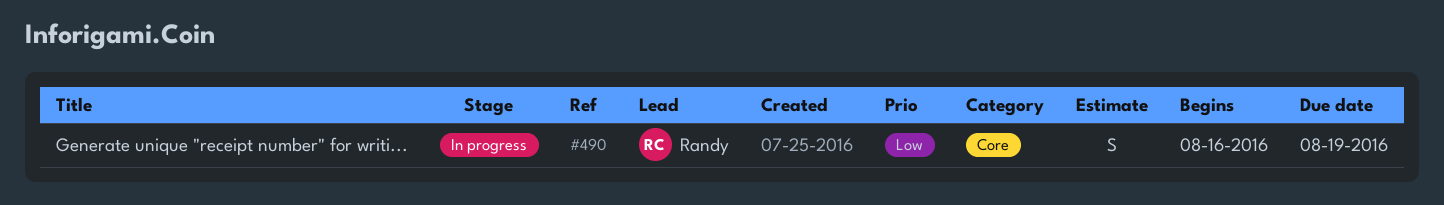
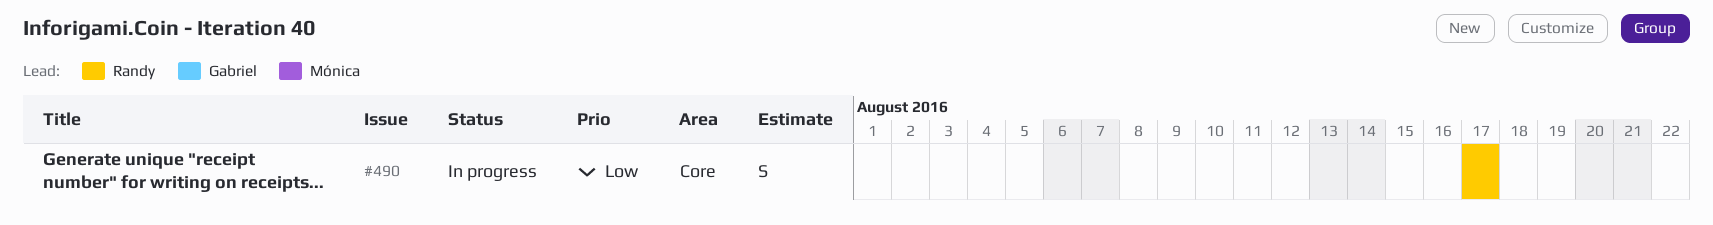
#490, start: Aug 16 -> Aug 17
#490, due: Aug 19 -> Aug 17

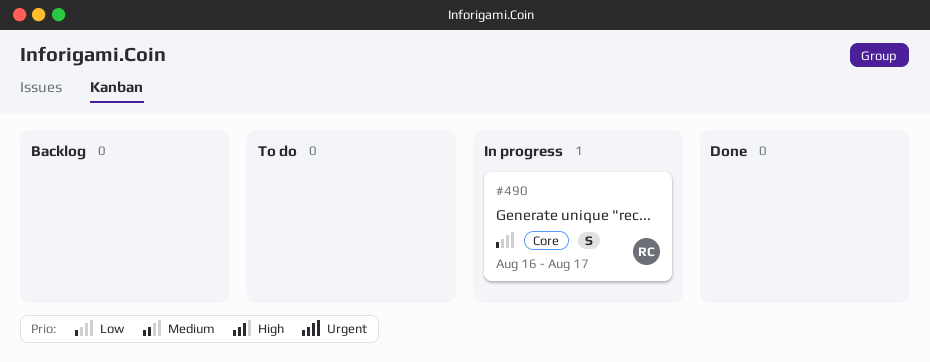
#490, start: Aug 17 -> Aug 16

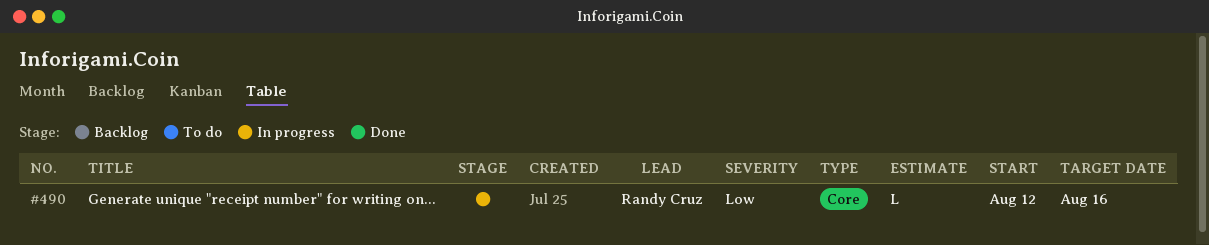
#490, estimate: S -> L
#490, start: Aug 16 -> Aug 12
#490, due: Aug 17 -> Aug 16

